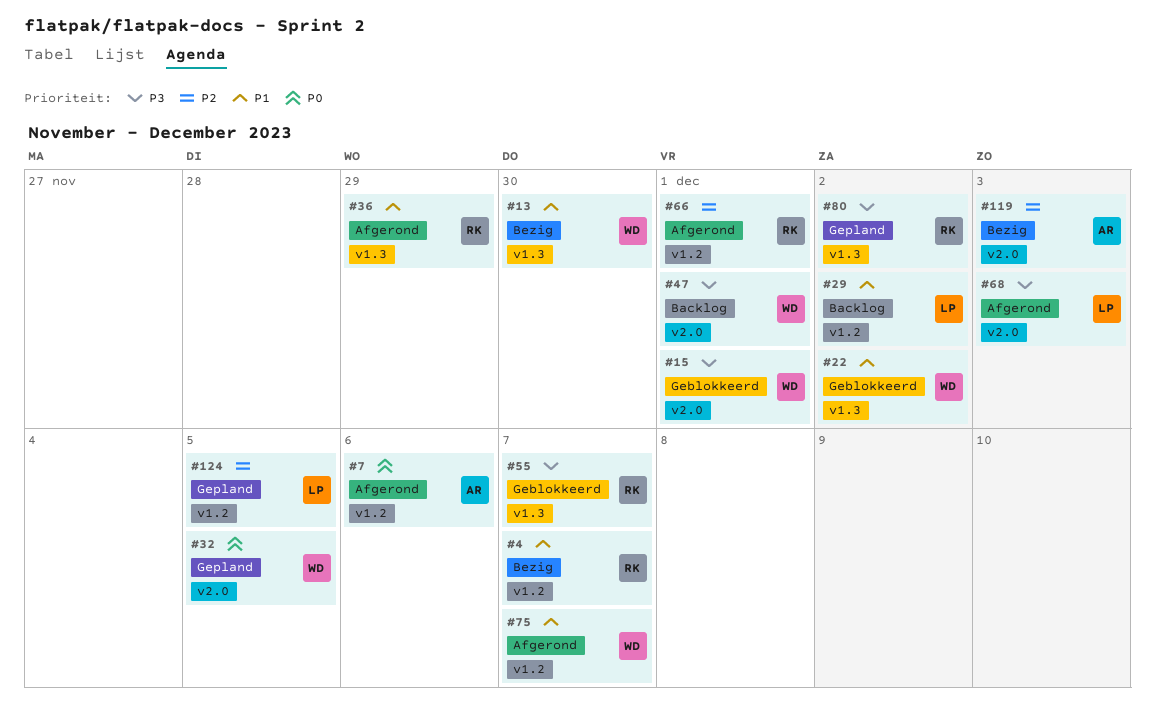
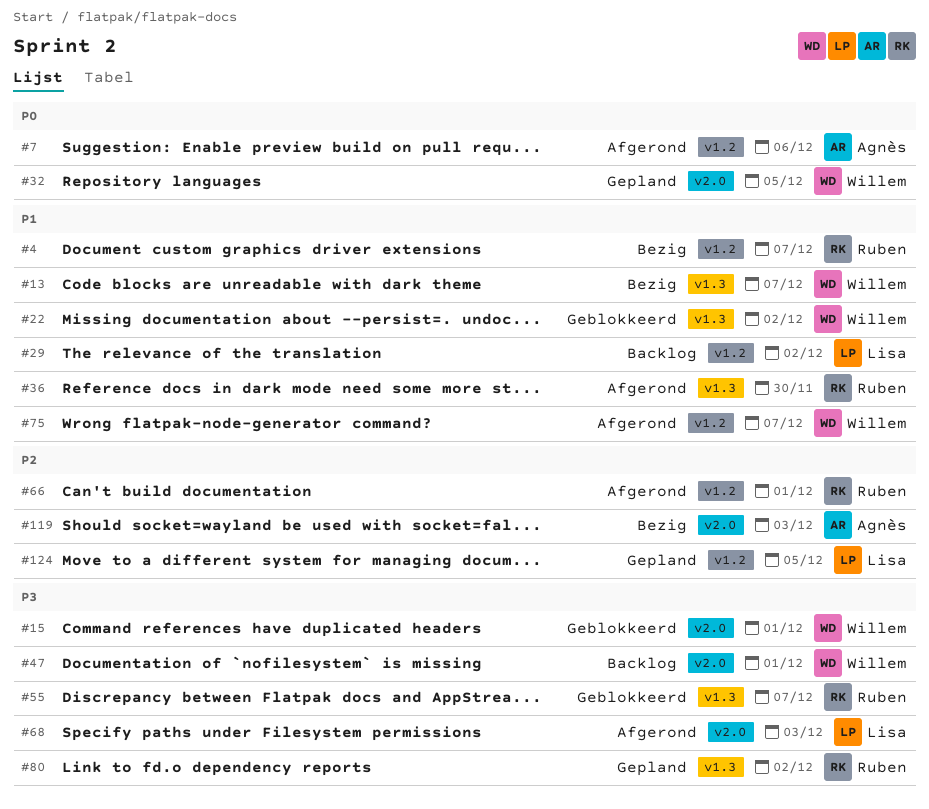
#13, due: Nov 30 -> Dec 7
#36, due: Nov 29 -> Nov 30

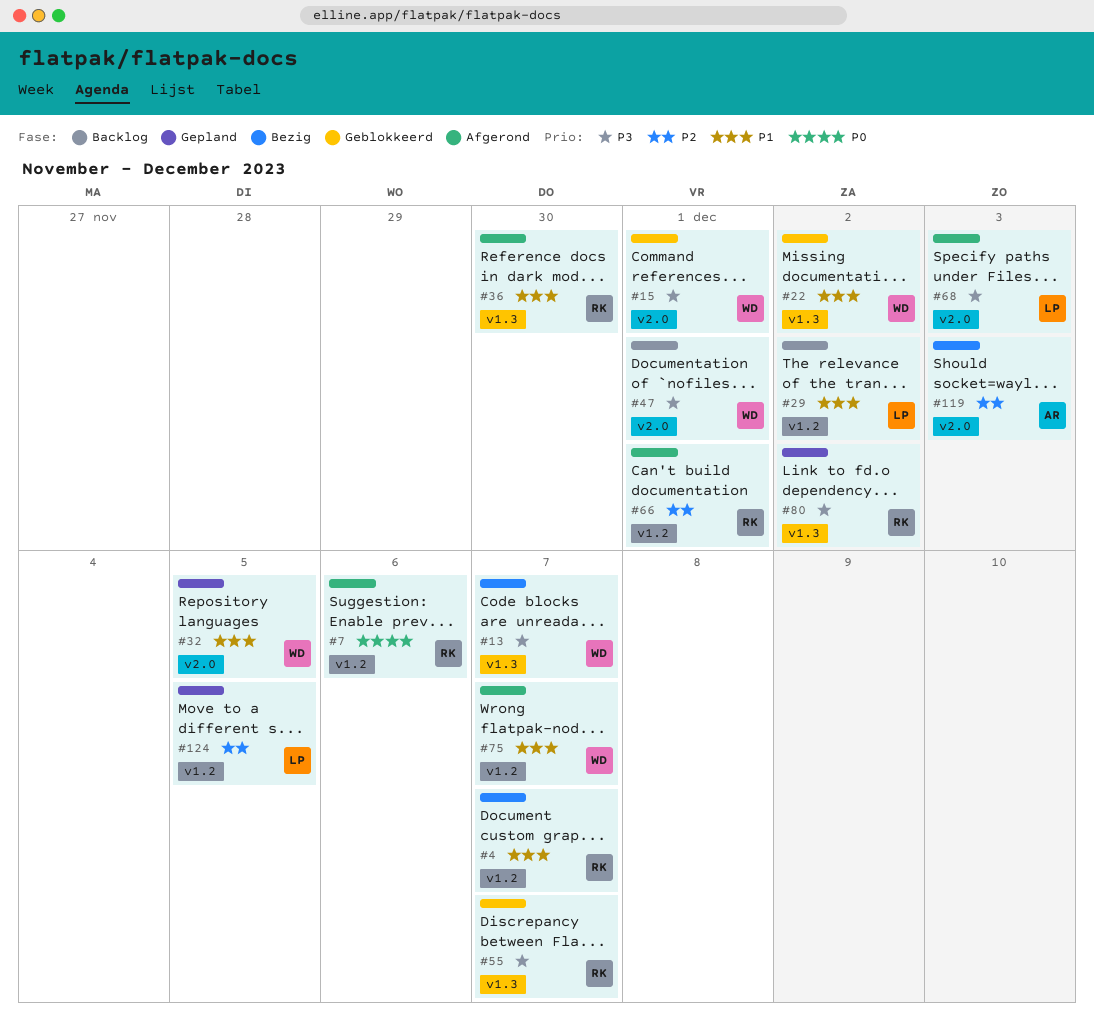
#7, owner: Agnès -> Ruben
#13, priority: P1 -> P3
#32, priority: P0 -> P1

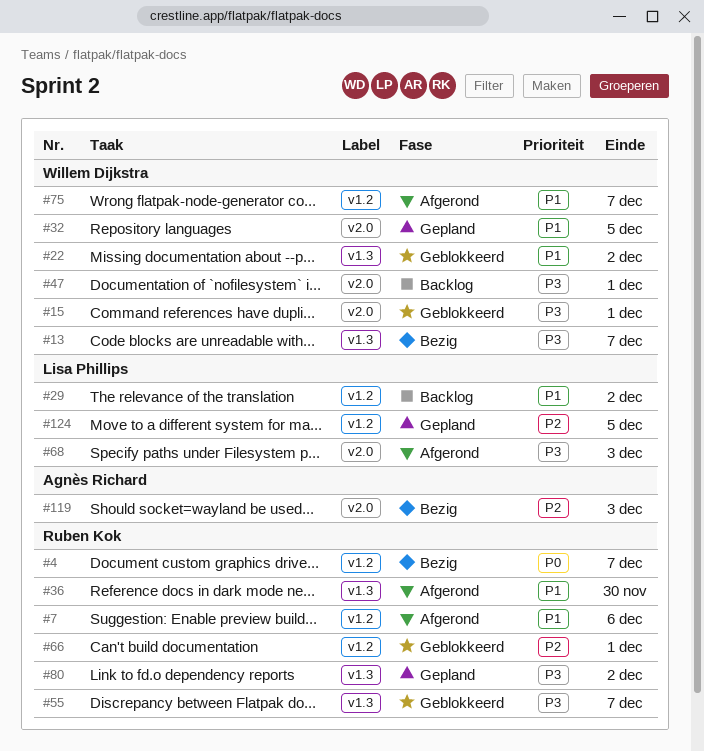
#4, priority: P1 -> P0
#7, priority: P0 -> P1
#66, status: Afgerond -> Geblokkeerd

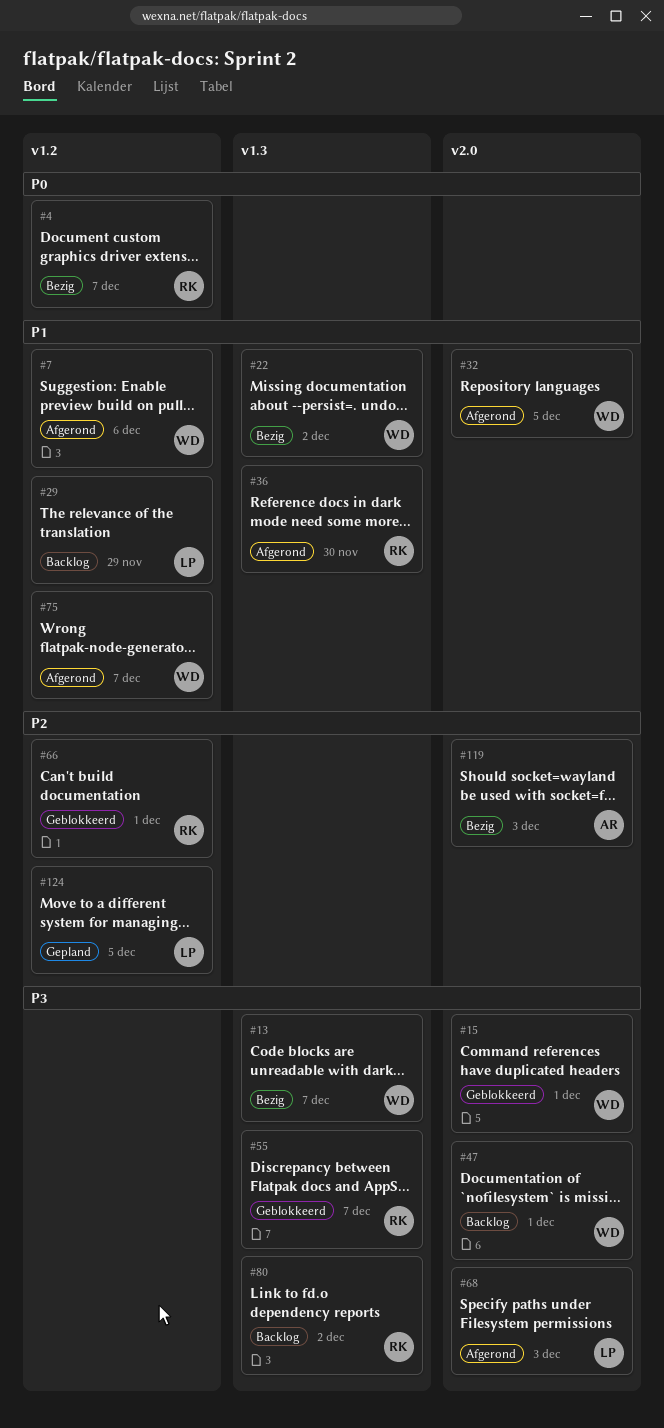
#7, owner: Ruben Kok -> Willem Dijkstra
#22, status: Geblokkeerd -> Bezig
#29, due: Dec 2 -> Nov 29
#32, status: Gepland -> Afgerond
#80, status: Gepland -> Backlog

